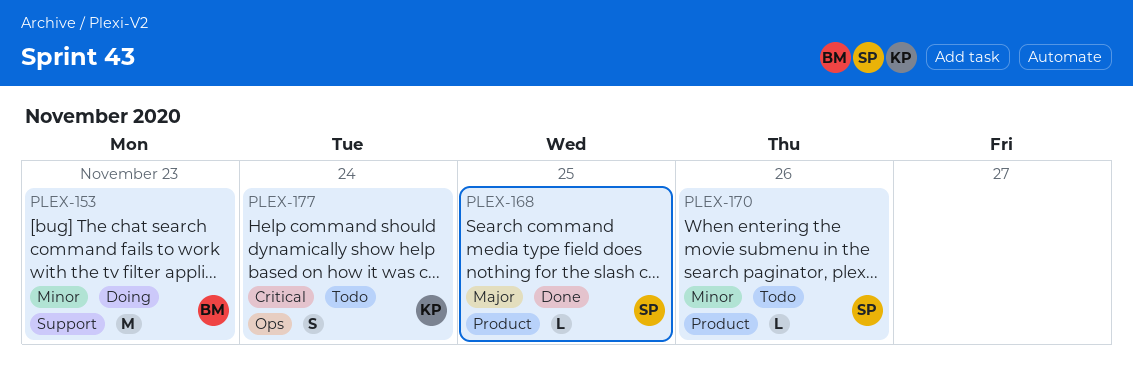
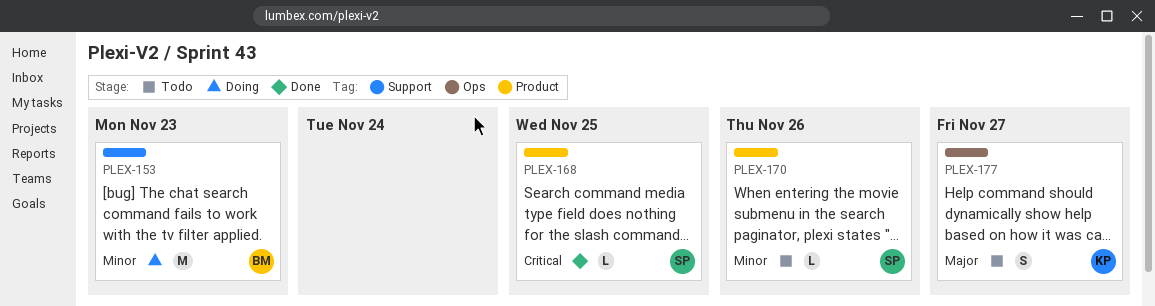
PLEX-168, priority: Major -> Critical
PLEX-177, priority: Critical -> Major
PLEX-177, due: Nov 24 -> Nov 27

